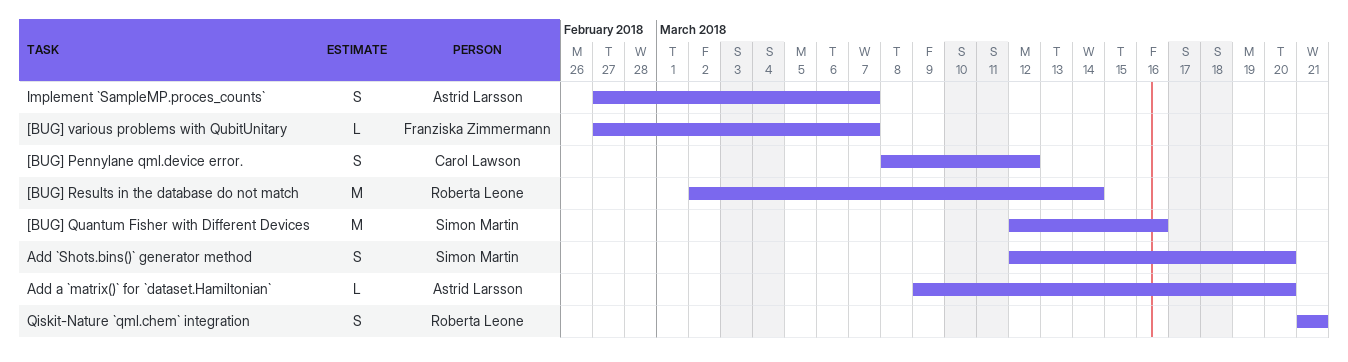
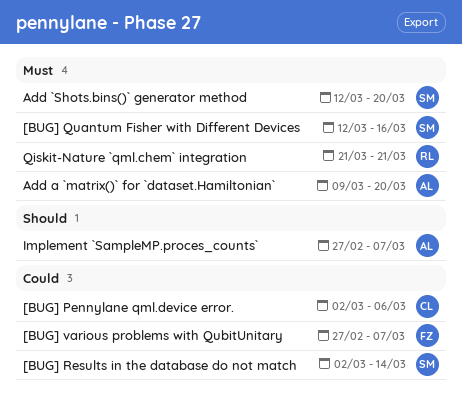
[BUG] Pennylane qml.device error., start: Mar 8 -> Mar 2
[BUG] Pennylane qml.device error., due: Mar 12 -> Mar 6
[BUG] Results in the database do not match, owner: Roberta Leone -> Simon Martin

